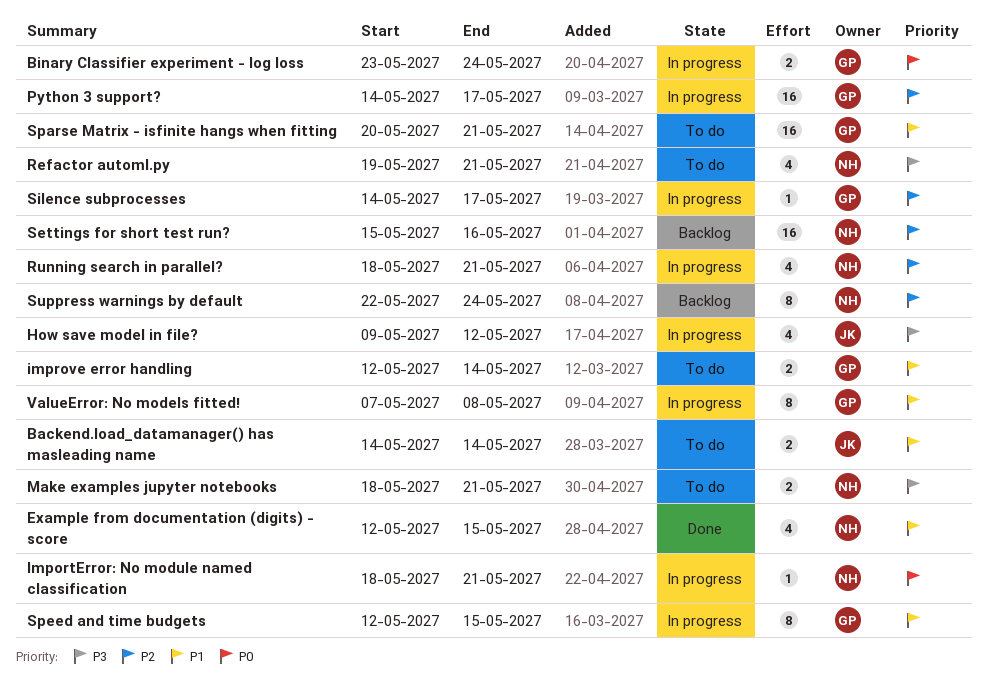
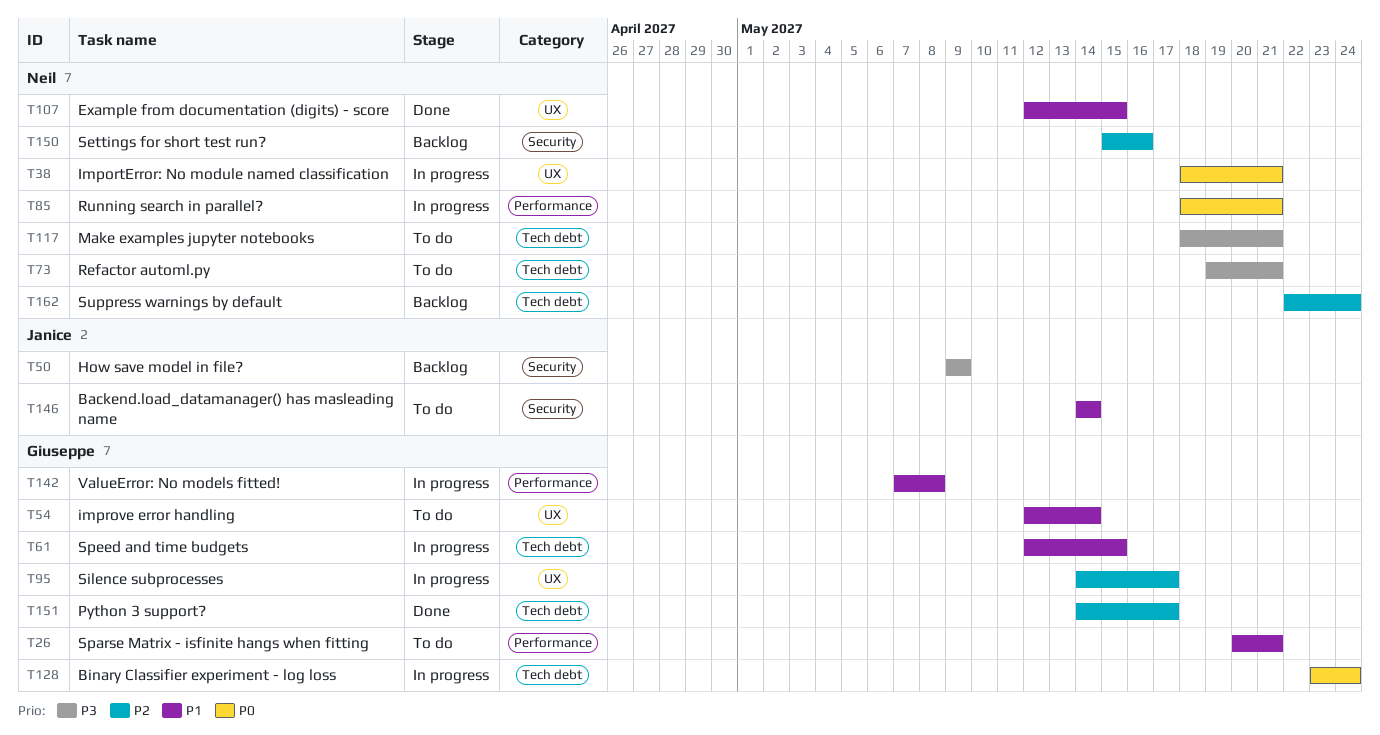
How save model in file?, status: In progress -> Backlog
How save model in file?, due: May 12 -> May 9
Python 3 support?, status: In progress -> Done
Running search in parallel?, priority: P2 -> P0

